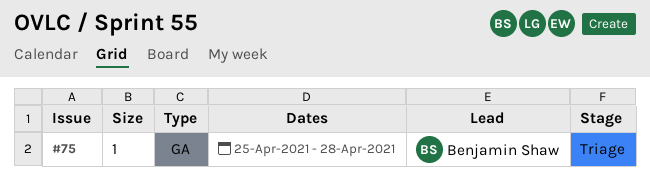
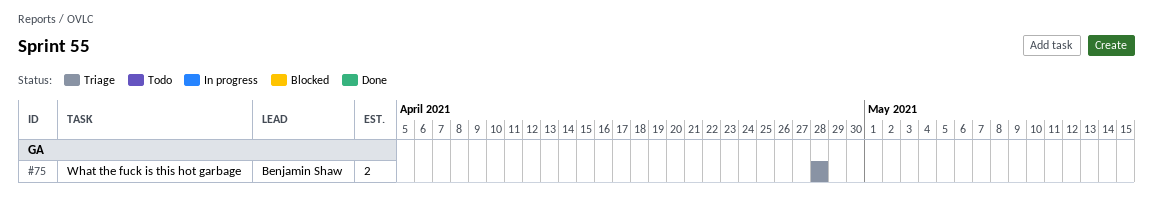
#75, estimate: 1 -> 2
#75, start: Apr 25 -> Apr 28

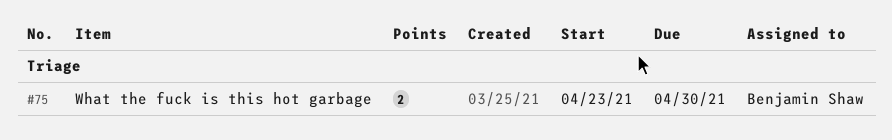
#75, start: Apr 28 -> Apr 23
#75, due: Apr 28 -> Apr 30

